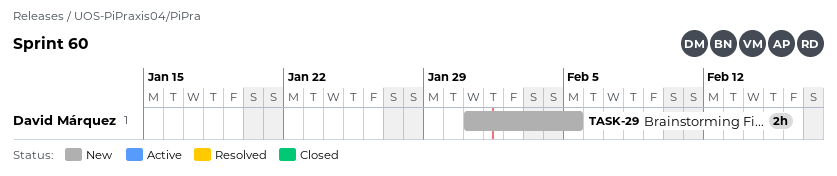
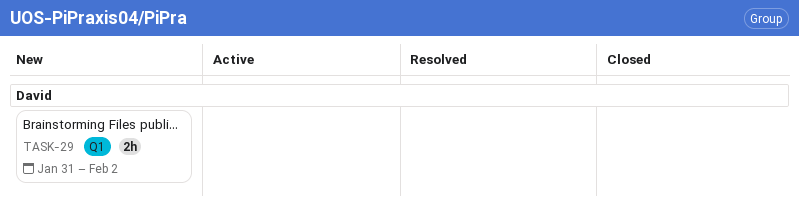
TASK-29, due: Feb 5 -> Feb 2

